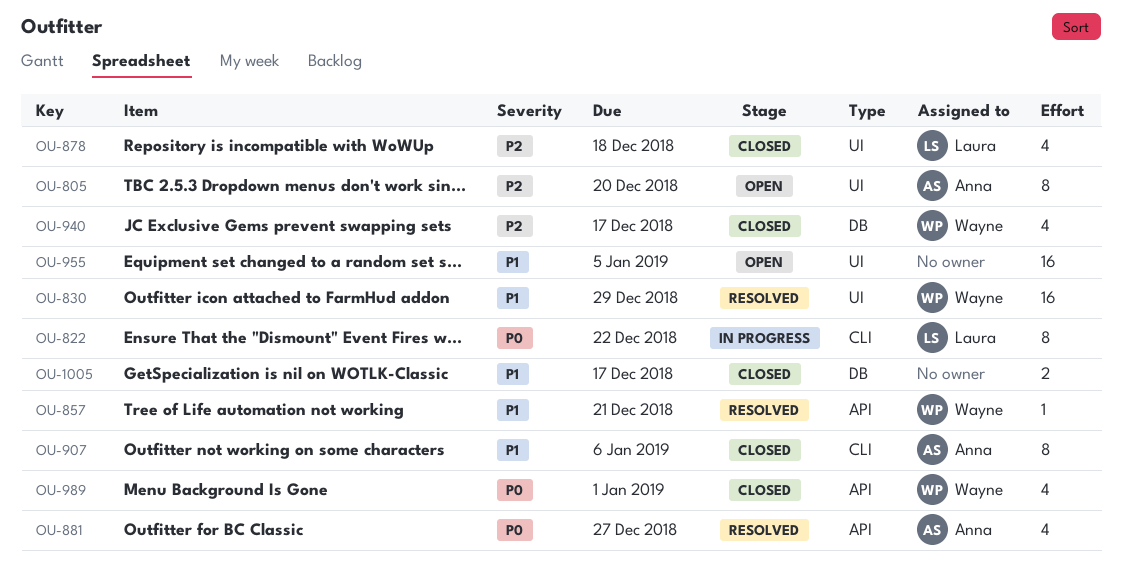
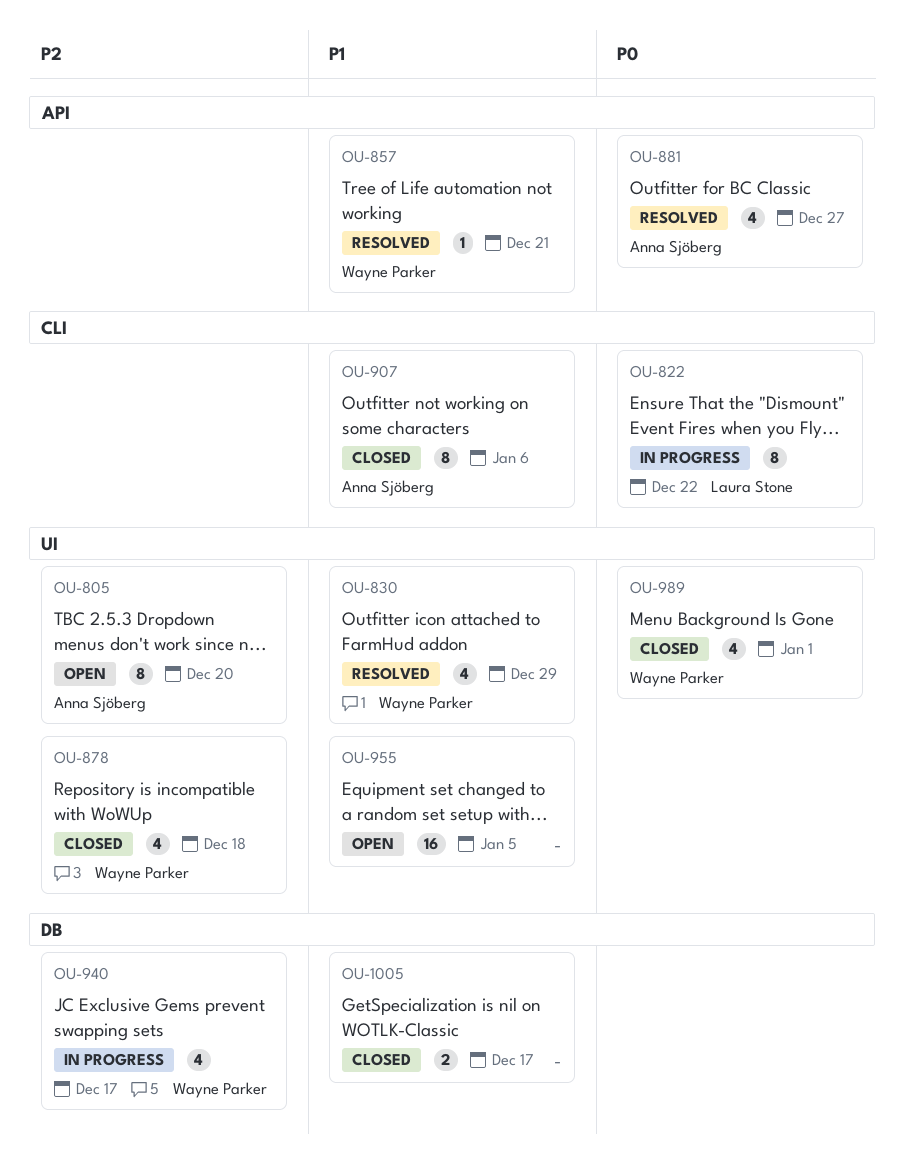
OU-830, estimate: 16 -> 4
OU-878, owner: Laura Stone -> Wayne Parker
OU-940, status: Closed -> In progress
OU-989, label: API -> UI

